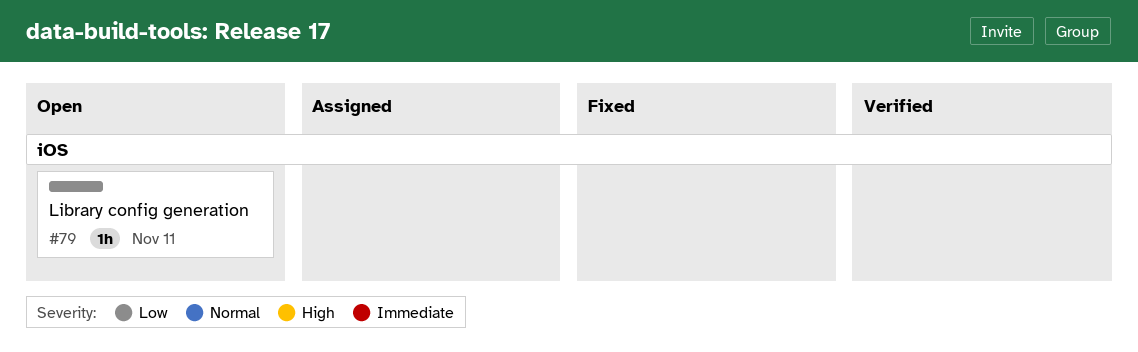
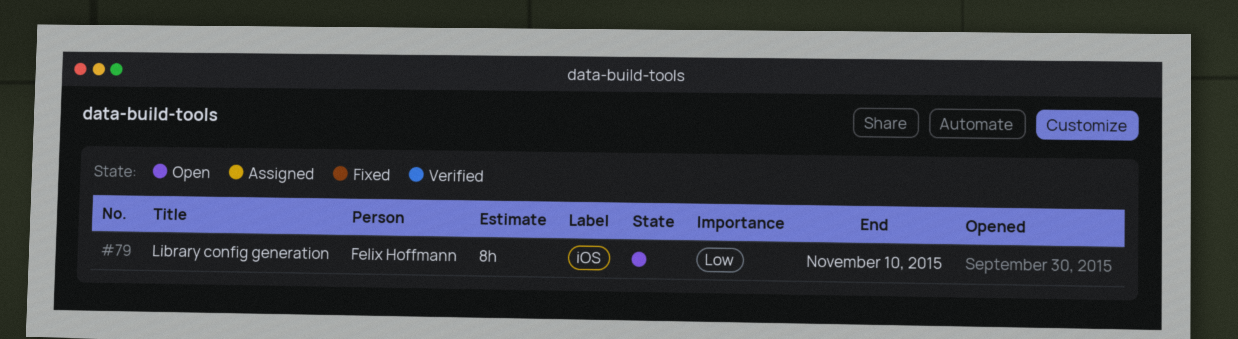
#79, estimate: 1h -> 8h
#79, due: Nov 11 -> Nov 10

